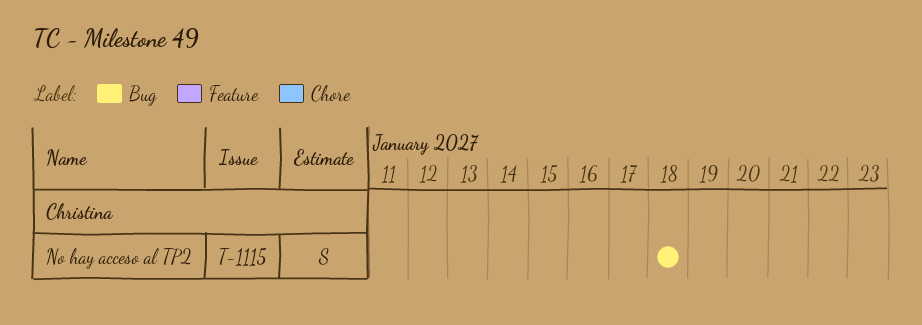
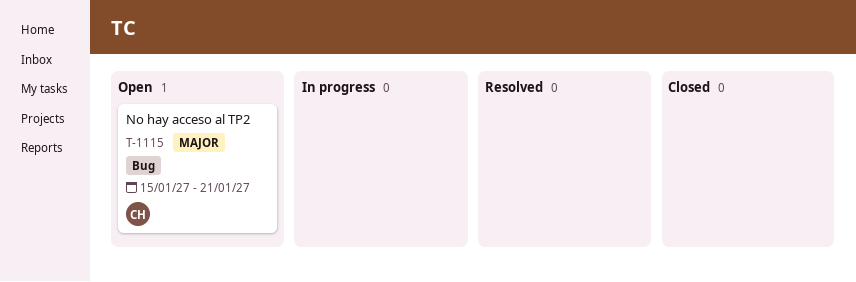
T-1115, start: Jan 18 -> Jan 15
T-1115, due: Jan 18 -> Jan 21

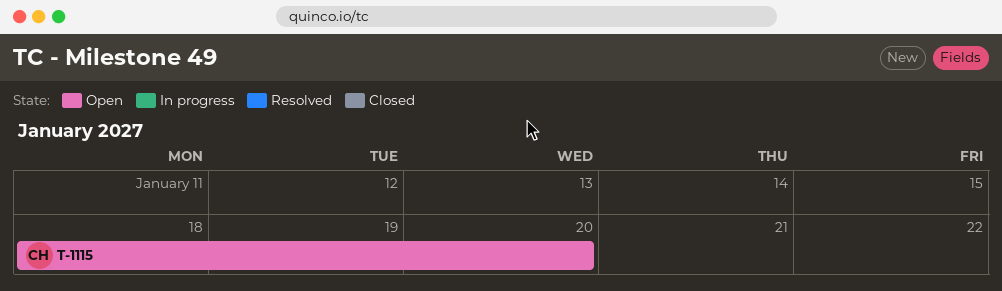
T-1115, start: Jan 15 -> Jan 18
T-1115, due: Jan 21 -> Jan 20

